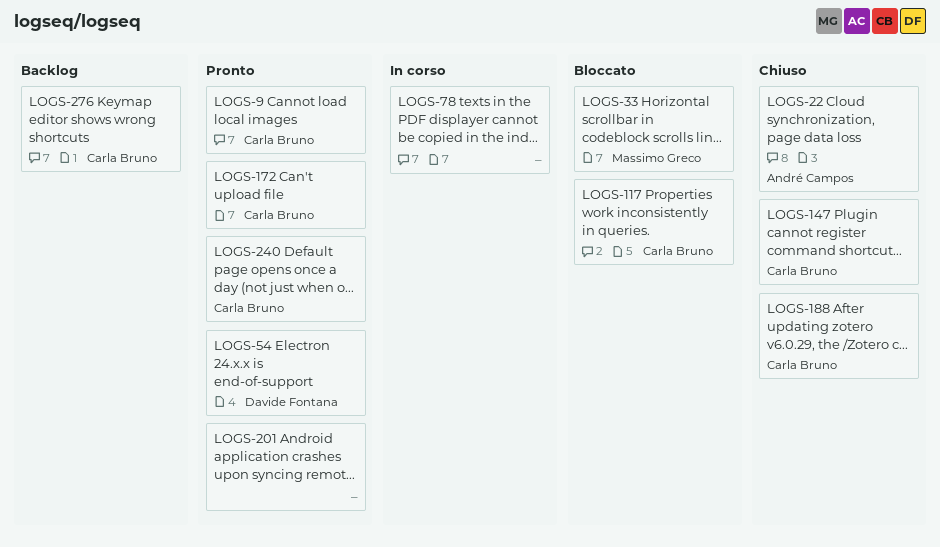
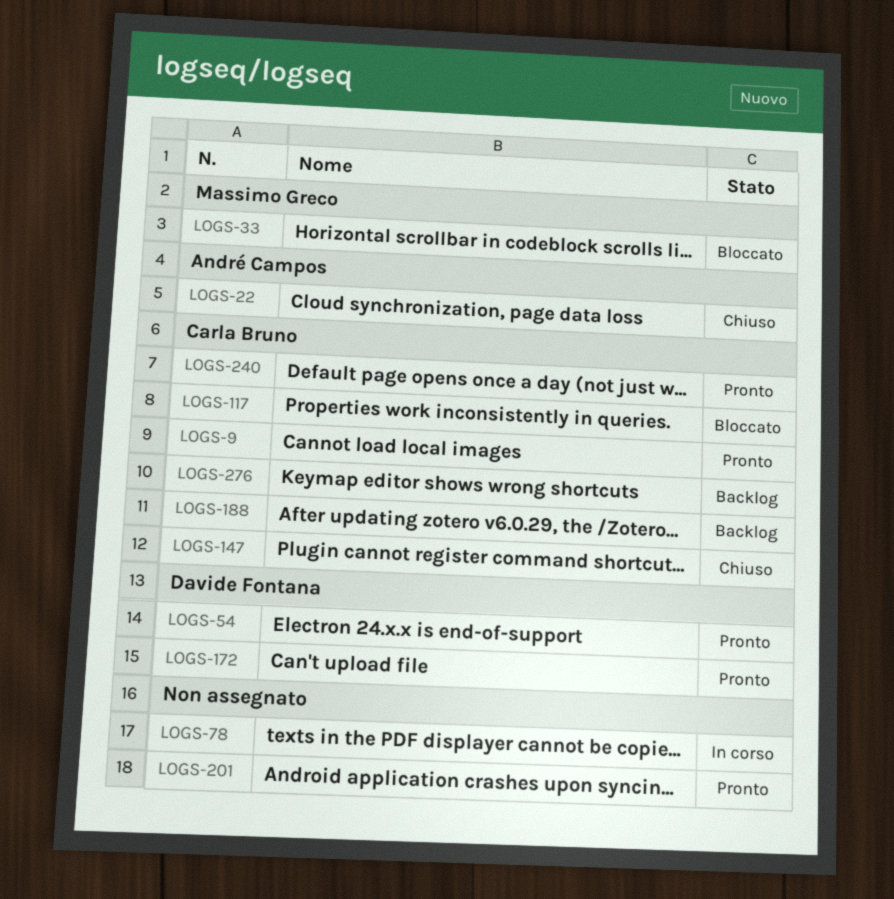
LOGS-172, owner: Carla Bruno -> Davide Fontana
LOGS-188, status: Chiuso -> Backlog

